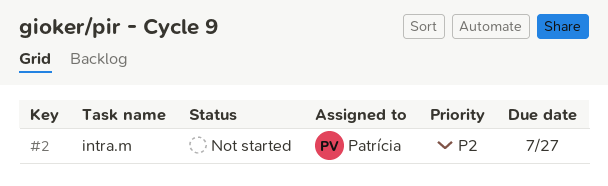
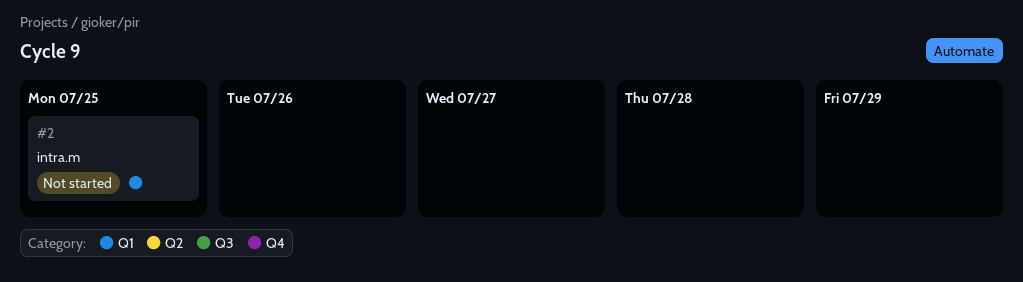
#2, due: Jul 27 -> Jul 25

